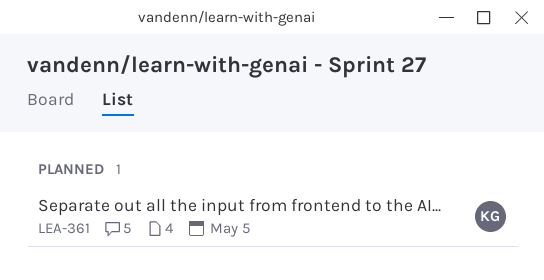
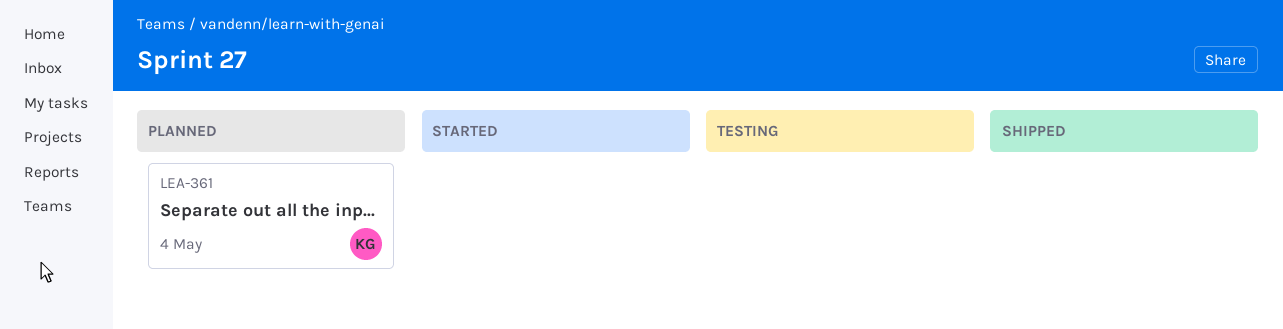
LEA-361, due: May 5 -> May 4

